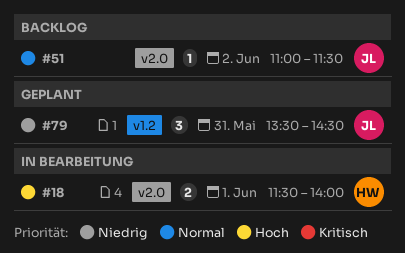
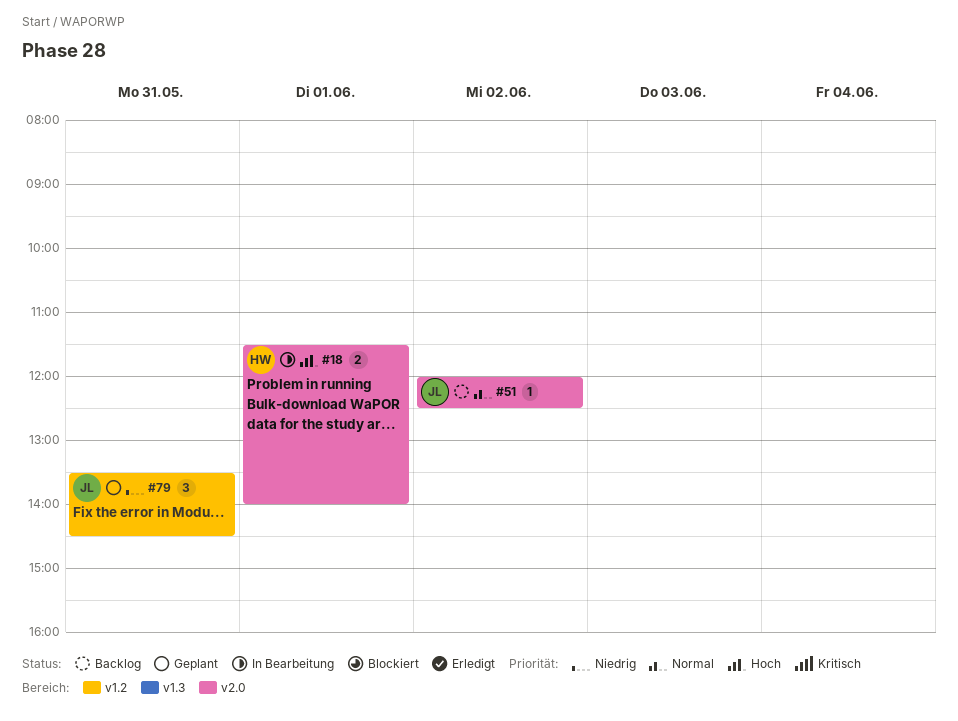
#51, begins: 11:00 -> 12:00
#51, ends: 11:30 -> 12:30

